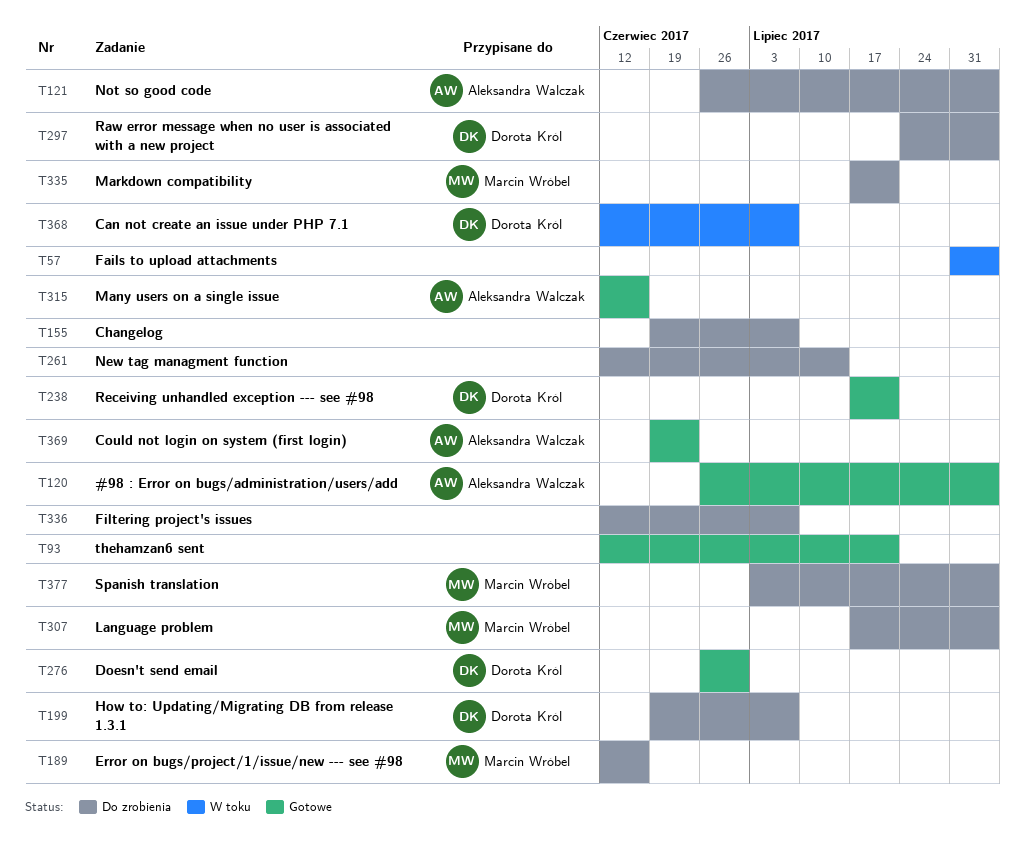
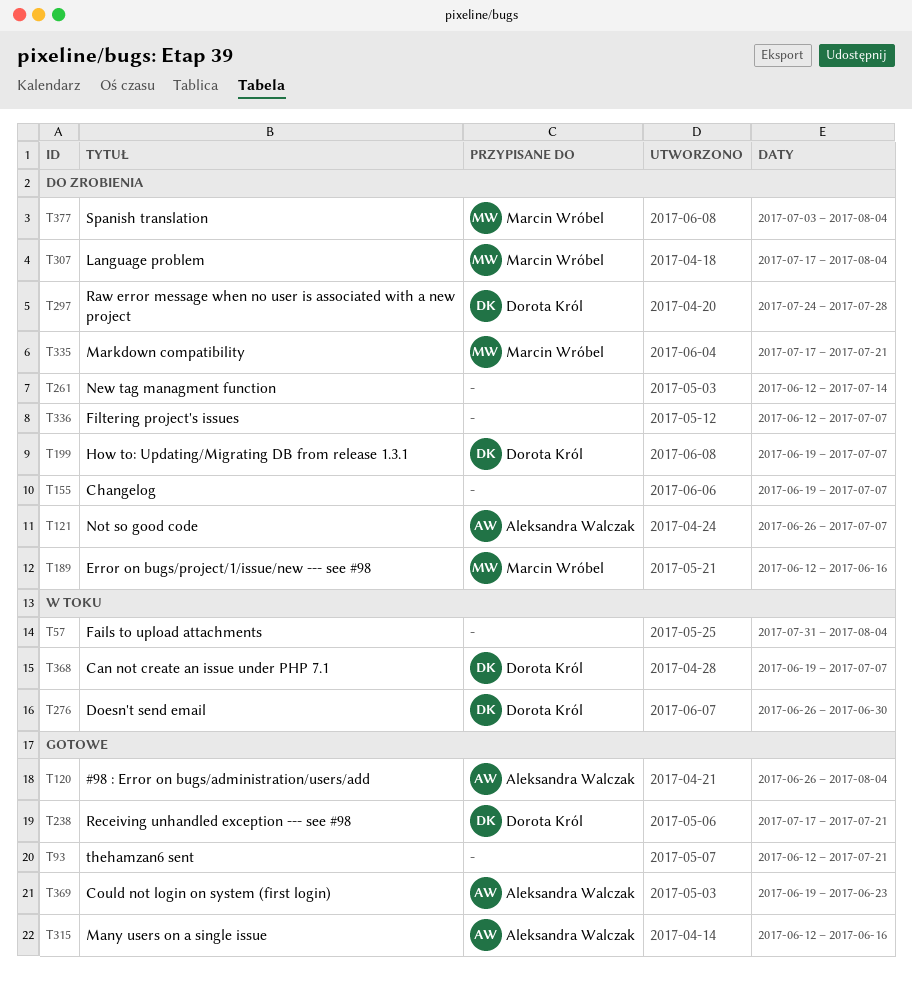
T121, due: Aug 4 -> Jul 7
T276, status: Gotowe -> W toku
T297, due: Aug 4 -> Jul 28
T368, start: Jun 12 -> Jun 19

